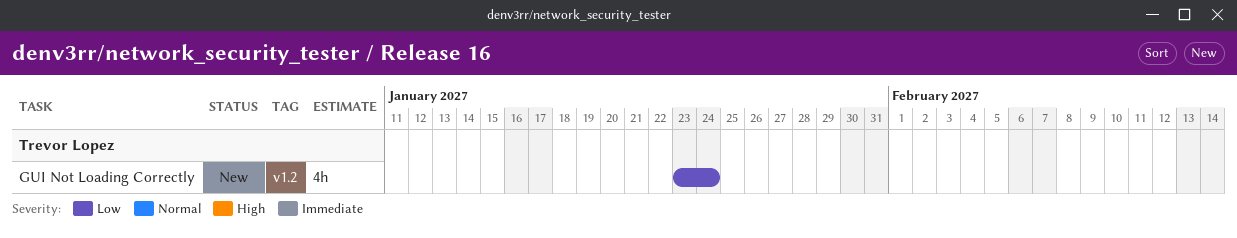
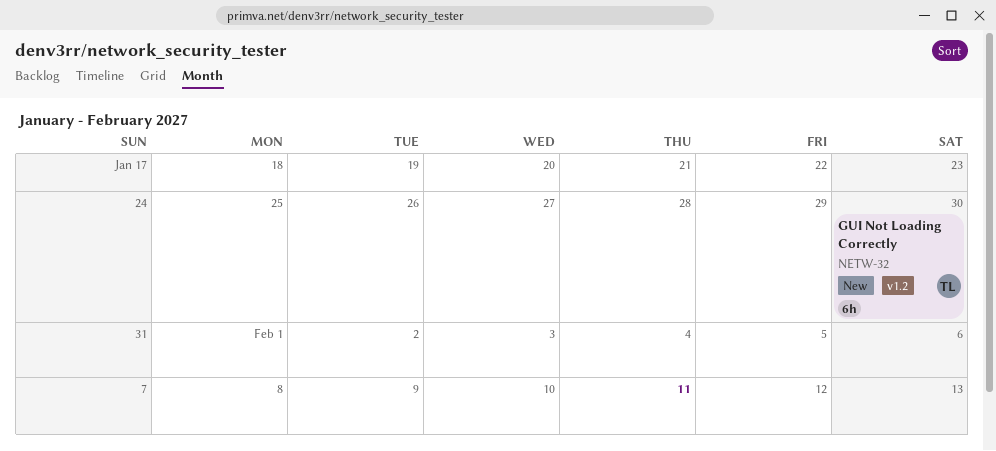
GUI Not Loading Correctly, estimate: 4h -> 6h
GUI Not Loading Correctly, due: Jan 24 -> Jan 30

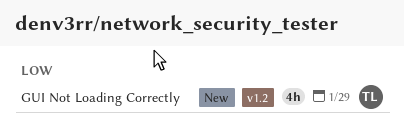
GUI Not Loading Correctly, estimate: 6h -> 4h
GUI Not Loading Correctly, due: Jan 30 -> Jan 29

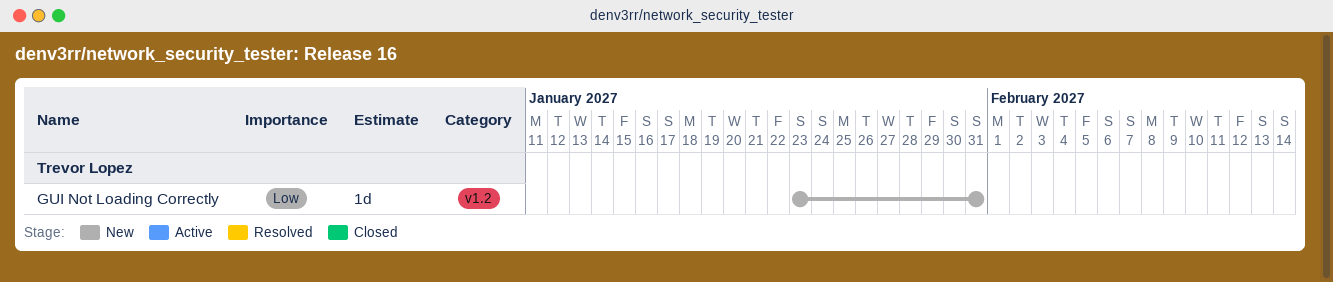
GUI Not Loading Correctly, estimate: 4h -> 1d
GUI Not Loading Correctly, due: Jan 29 -> Jan 31

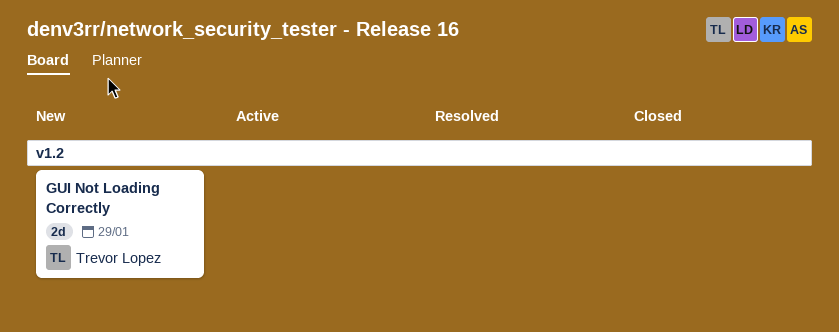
GUI Not Loading Correctly, estimate: 1d -> 2d
GUI Not Loading Correctly, due: Jan 31 -> Jan 29

